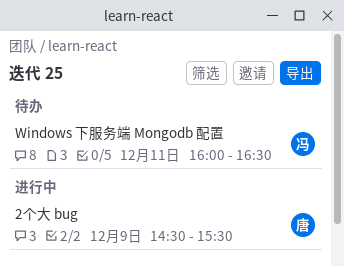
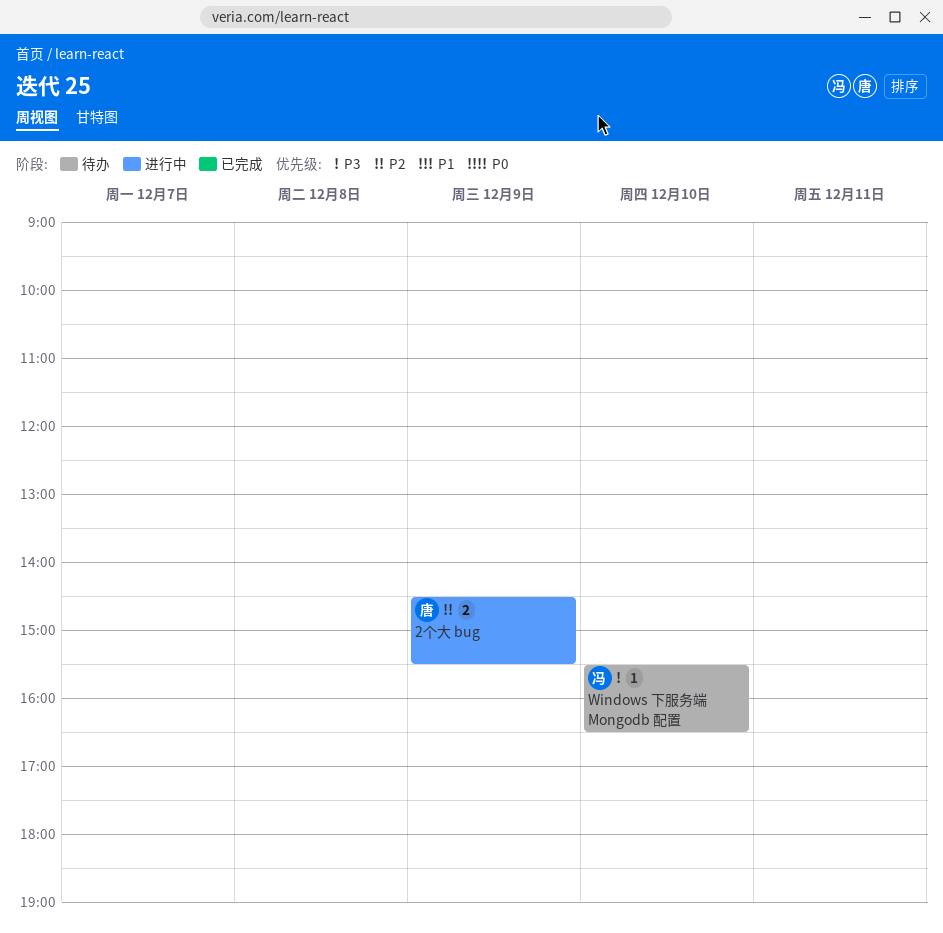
Windows 下服务端 Mongodb 配置, day: Dec 11 -> Dec 10
Windows 下服务端 Mongodb 配置, begins: 16:00 -> 15:30

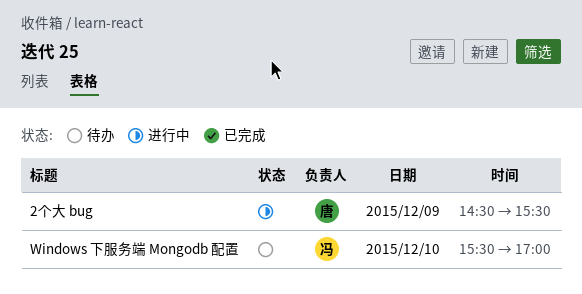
Windows 下服务端 Mongodb 配置, ends: 16:30 -> 17:00

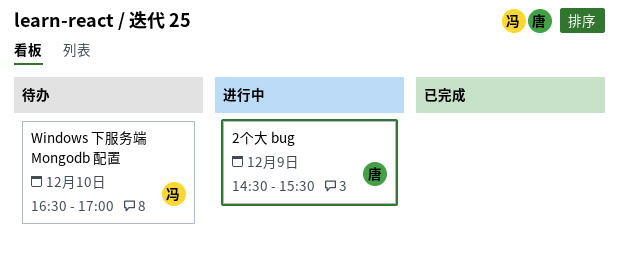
Windows 下服务端 Mongodb 配置, begins: 15:30 -> 16:30

